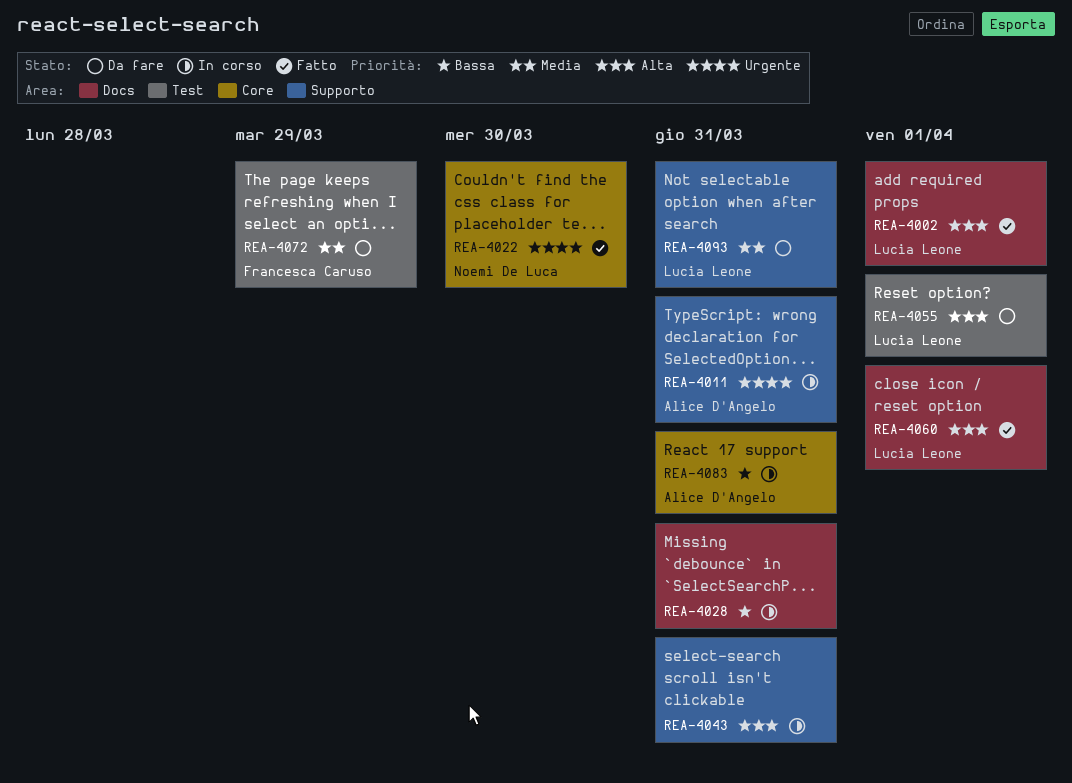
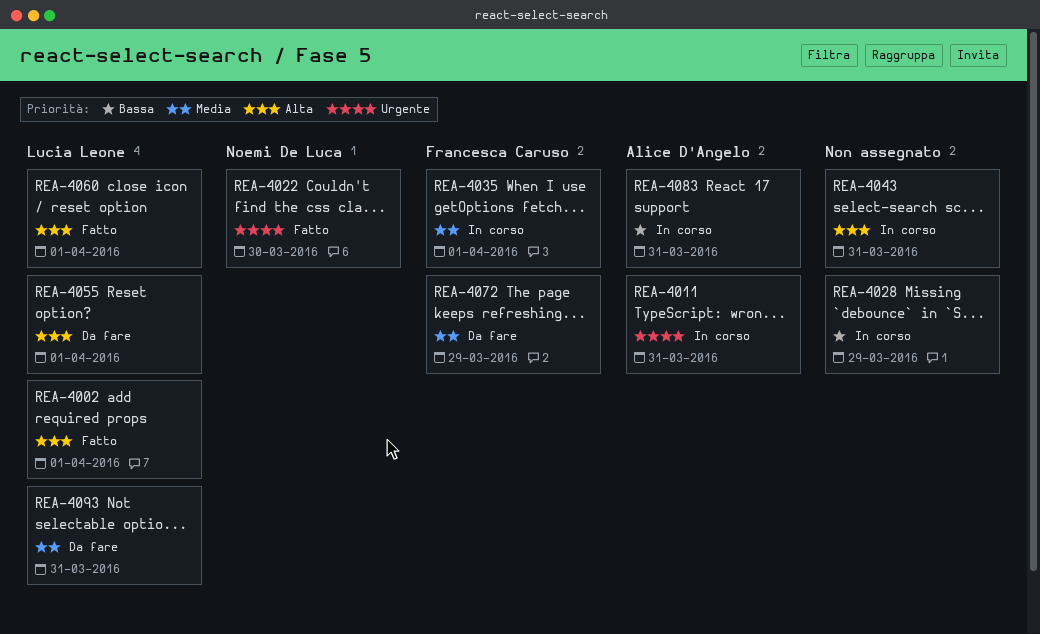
REA-4028, due: Mar 31 -> Mar 29
REA-4035: none -> present

